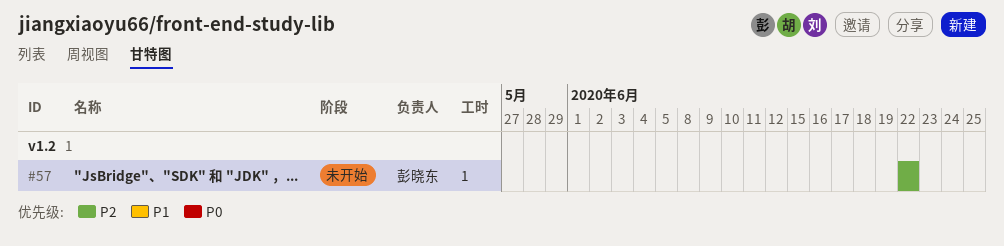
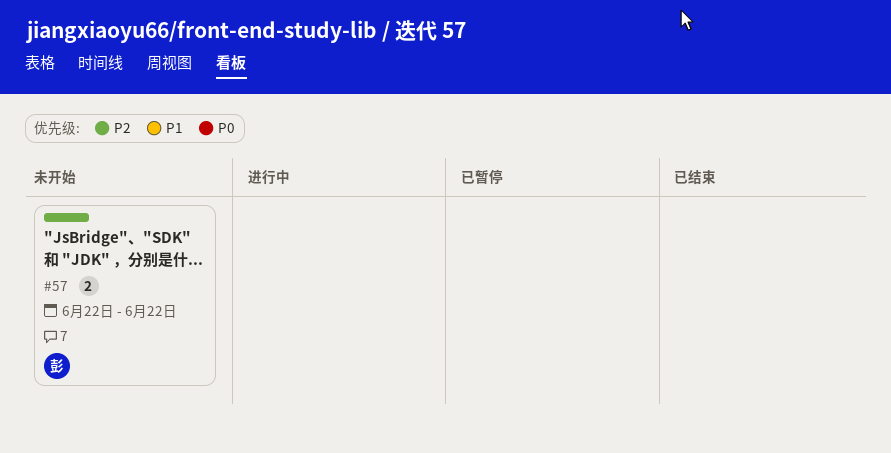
#57, estimate: 1 -> 2

